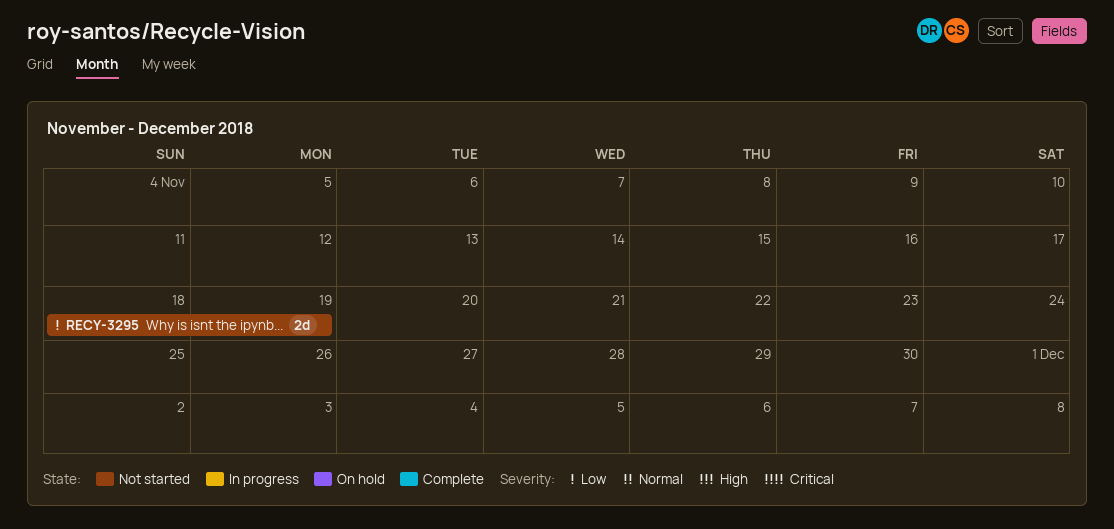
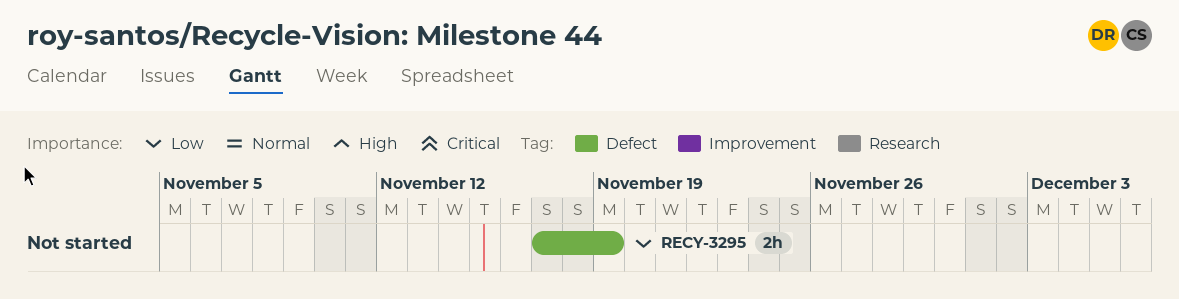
RECY-3295, estimate: 2d -> 2h
RECY-3295, start: Nov 18 -> Nov 17

